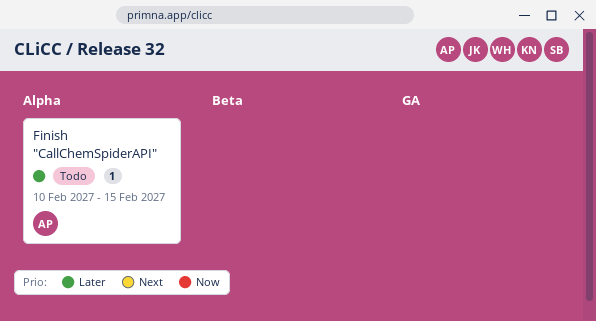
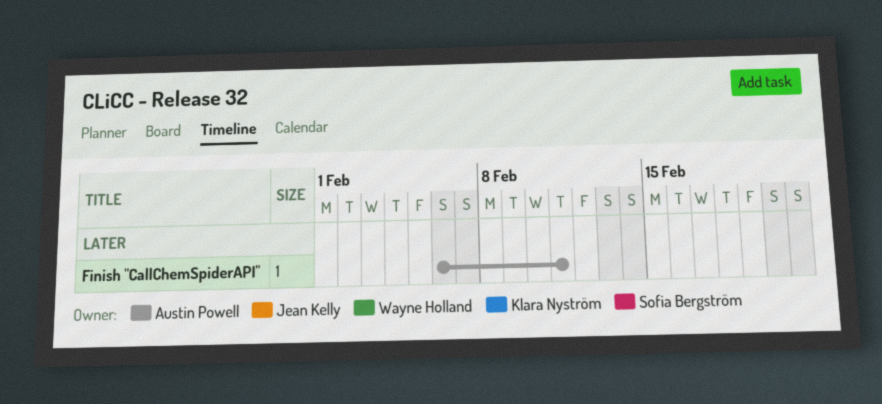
Finish "CallChemSpiderAPI", start: Feb 10 -> Feb 6
Finish "CallChemSpiderAPI", due: Feb 15 -> Feb 11

